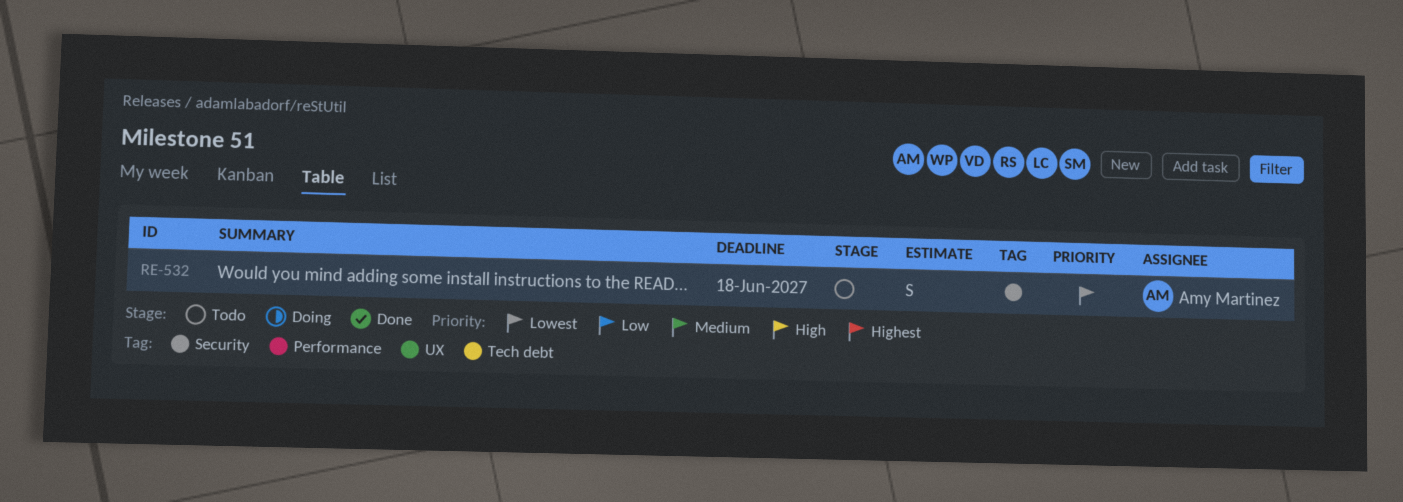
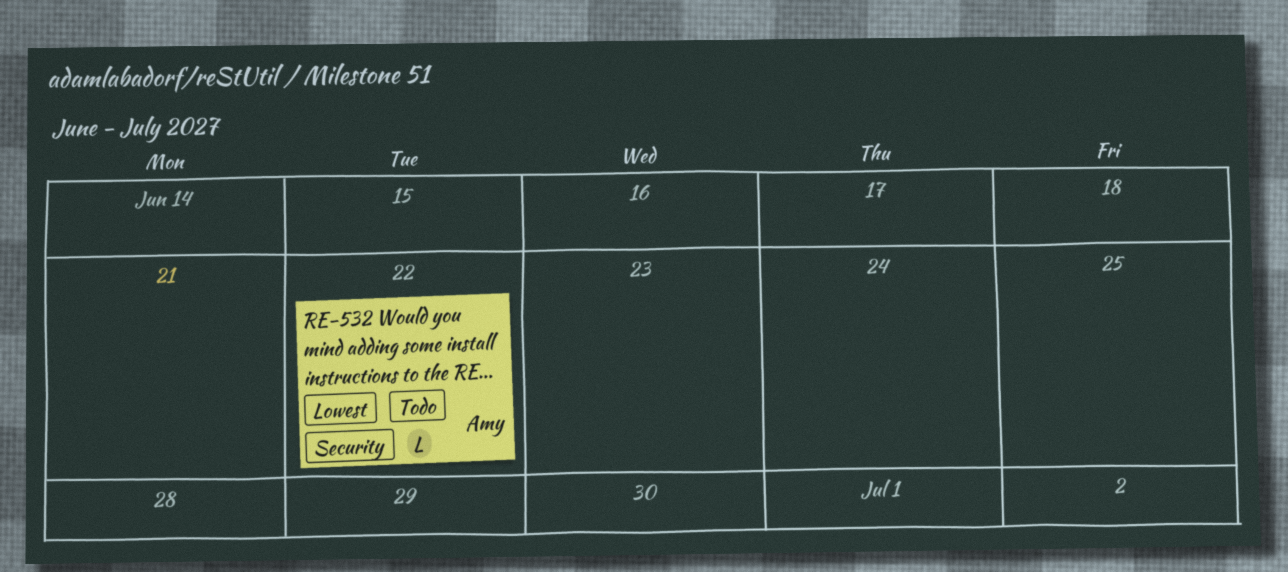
RE-532, estimate: S -> L
RE-532, due: Jun 18 -> Jun 22

